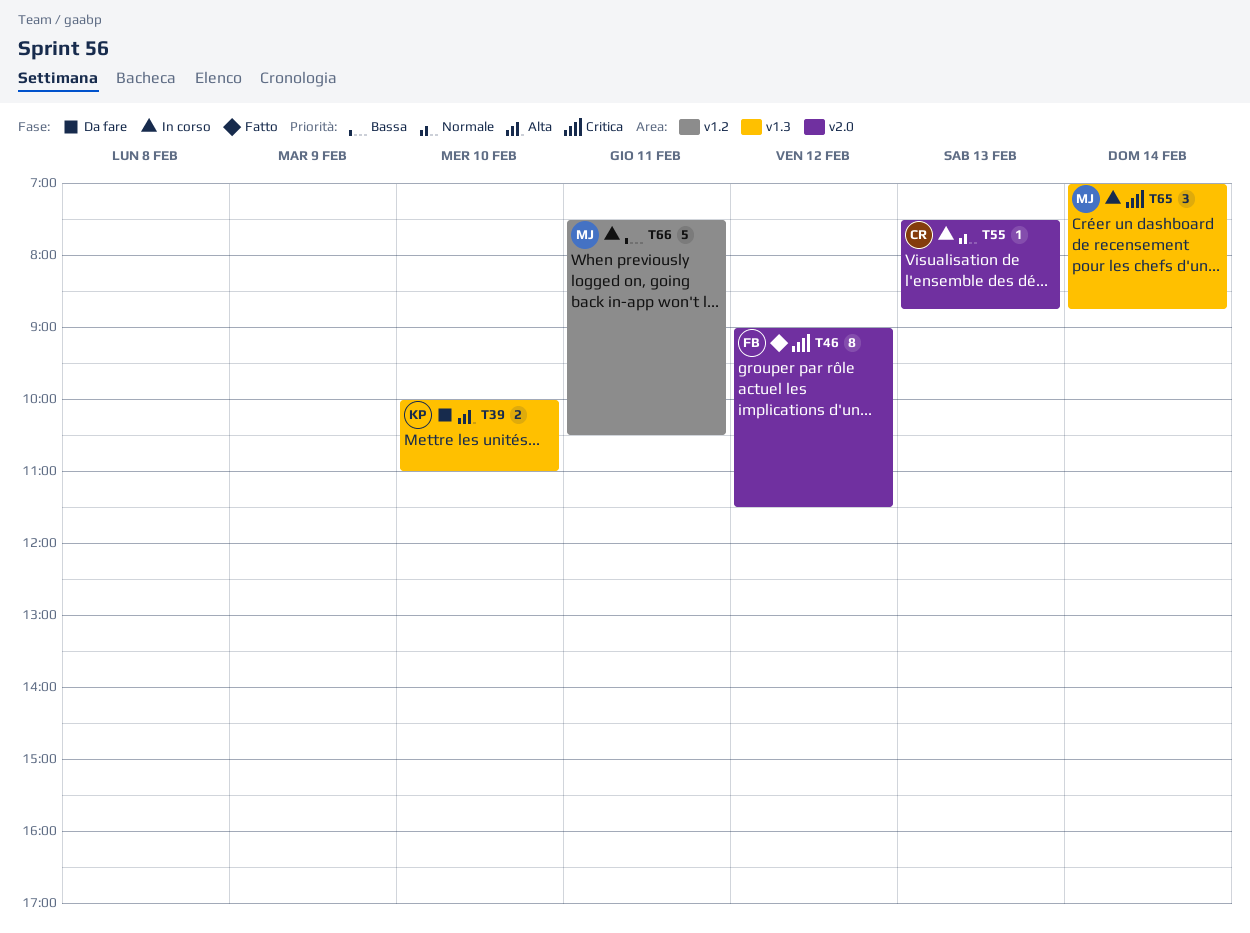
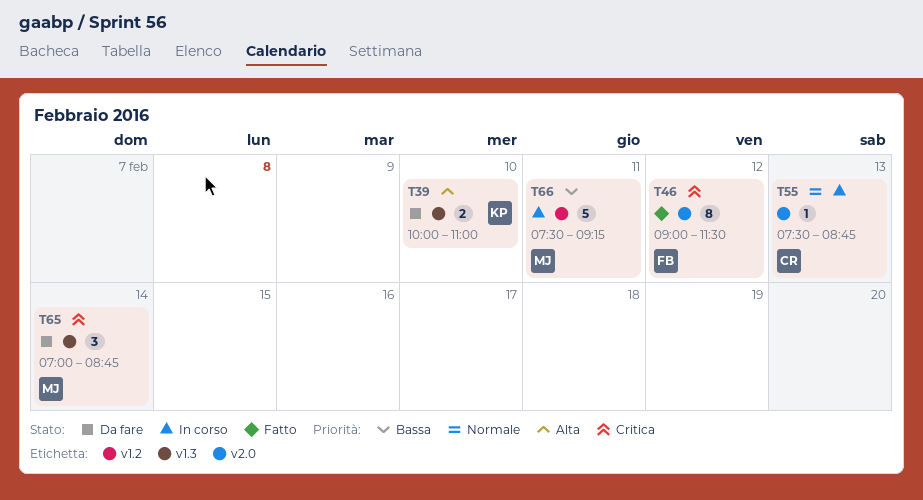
T65, status: In corso -> Da fare
T66, ends: 10:30 -> 09:15

